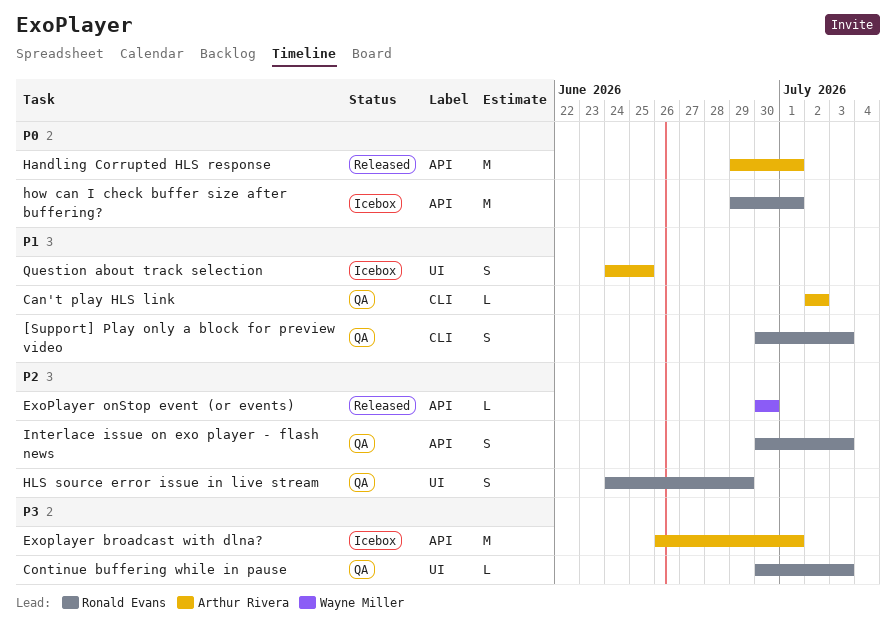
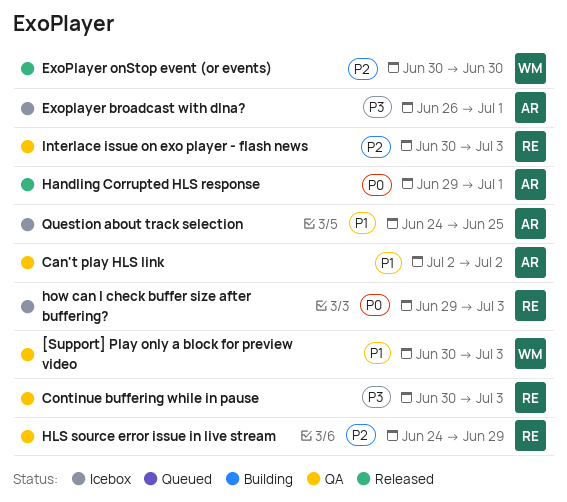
[Support] Play only a block for preview video, owner: Ronald Evans -> Wayne Miller
how can I check buffer size after buffering?, due: Jul 1 -> Jul 3

